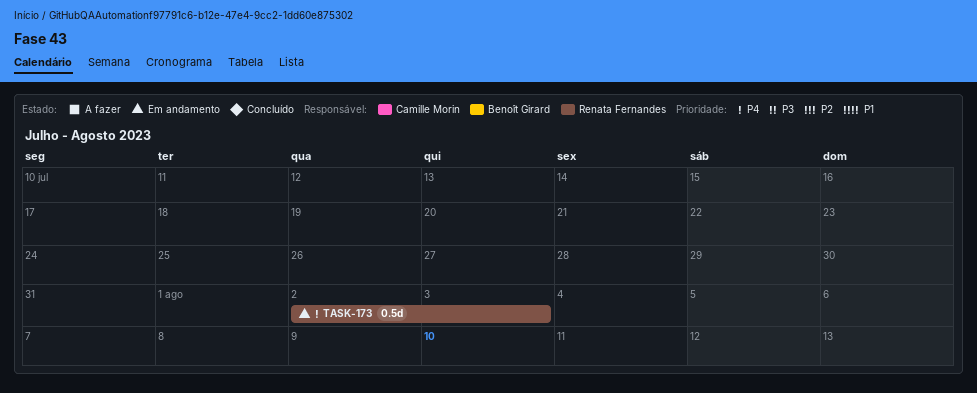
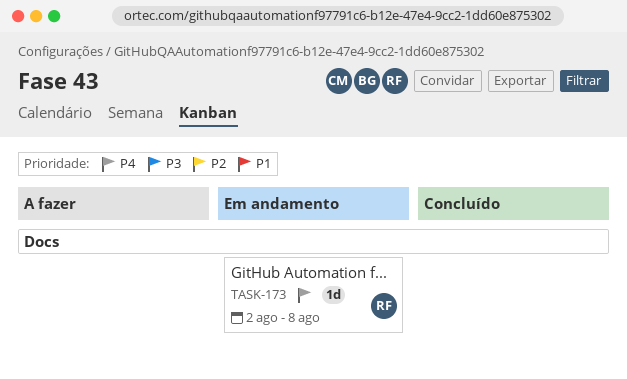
TASK-173, estimate: 0.5d -> 1d
TASK-173, due: Aug 3 -> Aug 8

